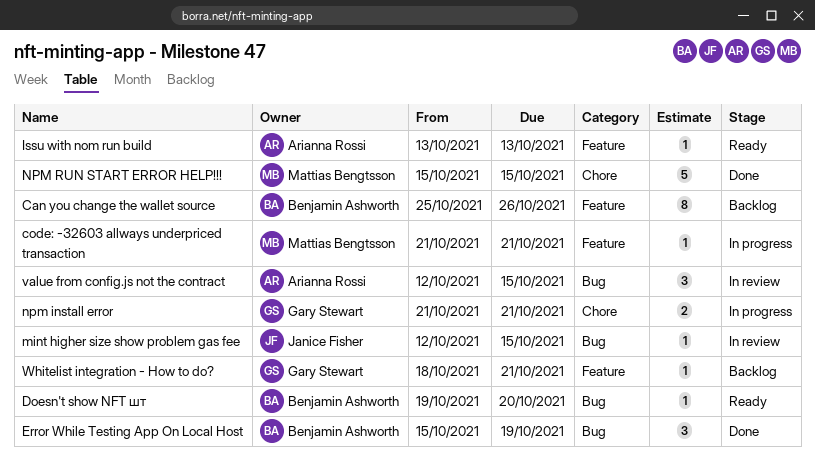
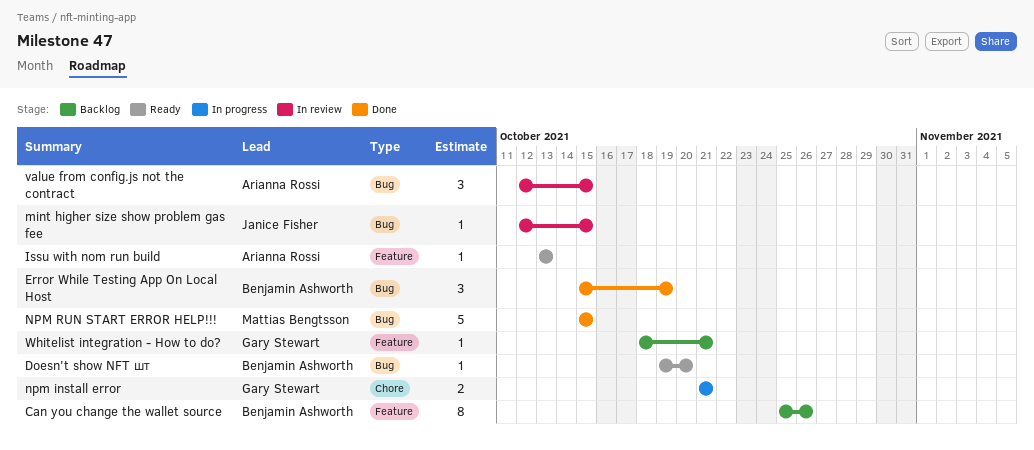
code: -32603 allways underpriced transaction: present -> none
NPM RUN START ERROR HELP!!!, label: Chore -> Bug

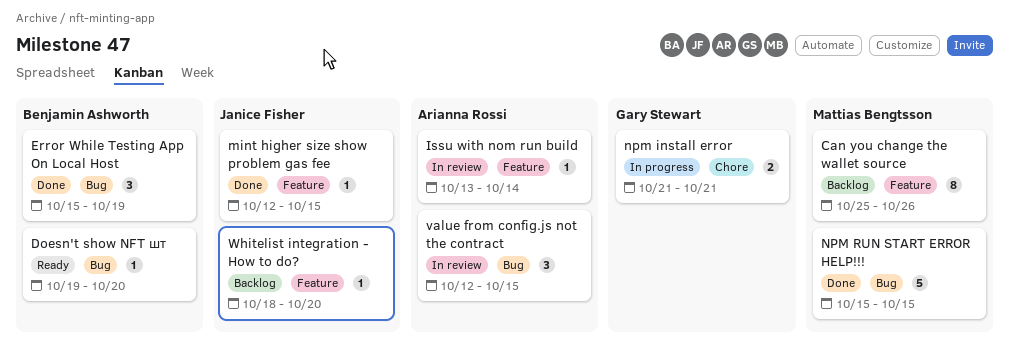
Can you change the wallet source, owner: Benjamin Ashworth -> Mattias Bengtsson
Issu with nom run build, status: Ready -> In review
Issu with nom run build, due: Oct 13 -> Oct 14
mint higher size show problem gas fee, status: In review -> Done
mint higher size show problem gas fee, label: Bug -> Feature
Whitelist integration - How to do?, owner: Gary Stewart -> Janice Fisher
Whitelist integration - How to do?, due: Oct 21 -> Oct 20

